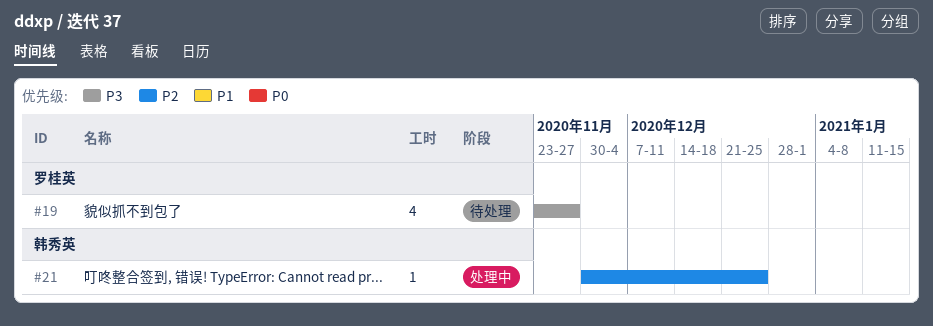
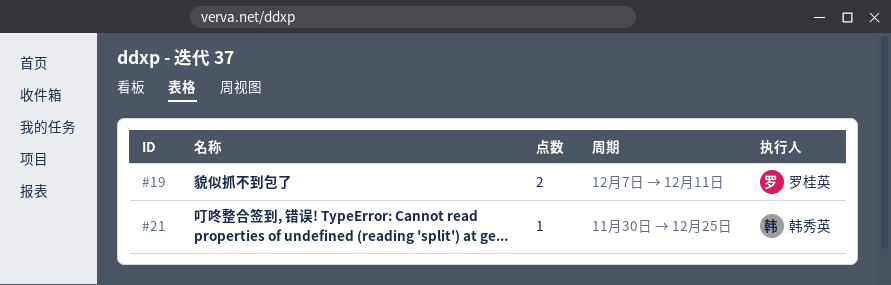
#19, estimate: 4 -> 2
#19, start: Nov 23 -> Dec 7
#19, due: Nov 27 -> Dec 11

